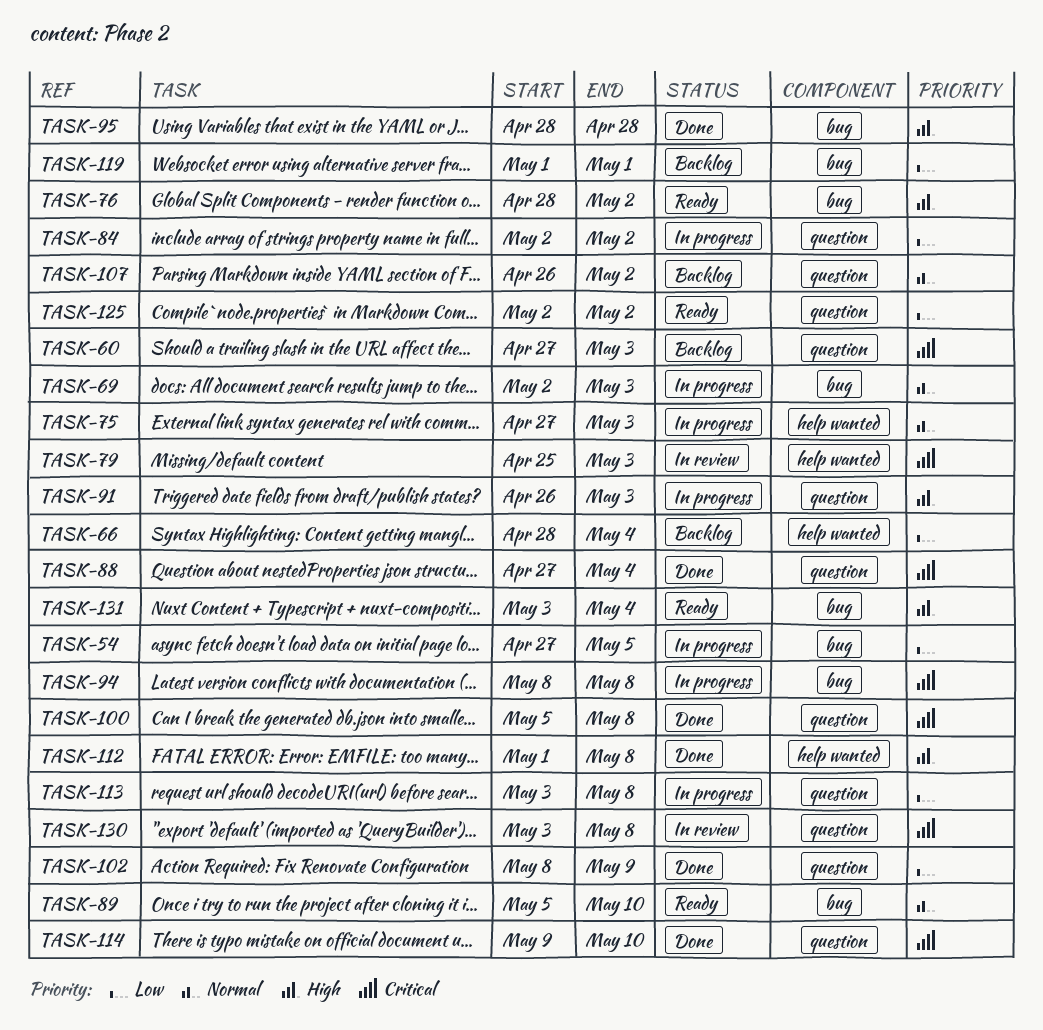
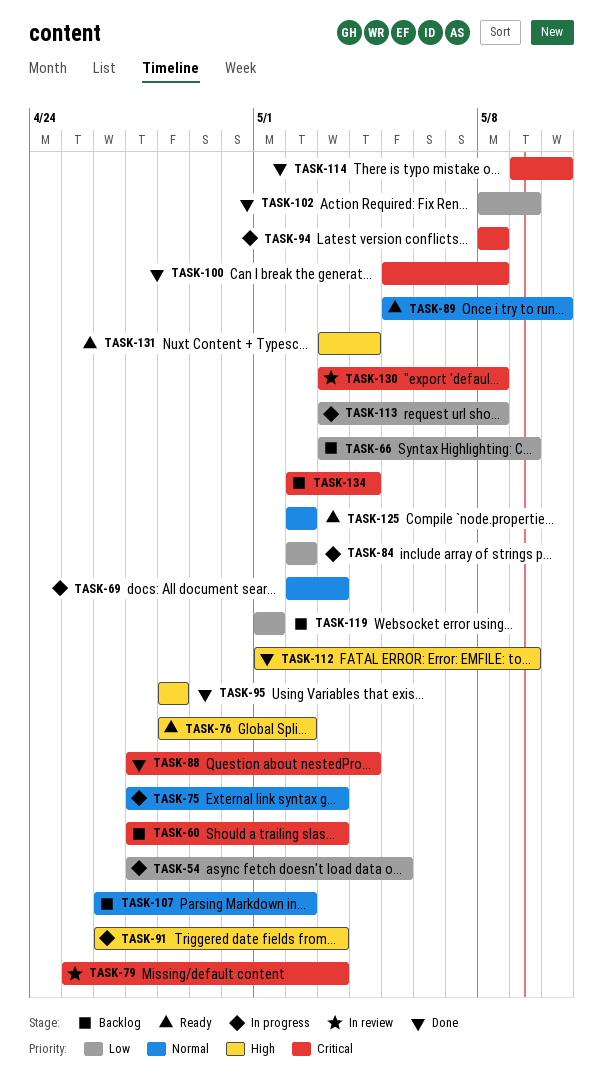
TASK-66, start: Apr 28 -> May 3
TASK-66, due: May 4 -> May 9
TASK-112, due: May 8 -> May 9
TASK-125, priority: Low -> Normal
TASK-134: none -> present

